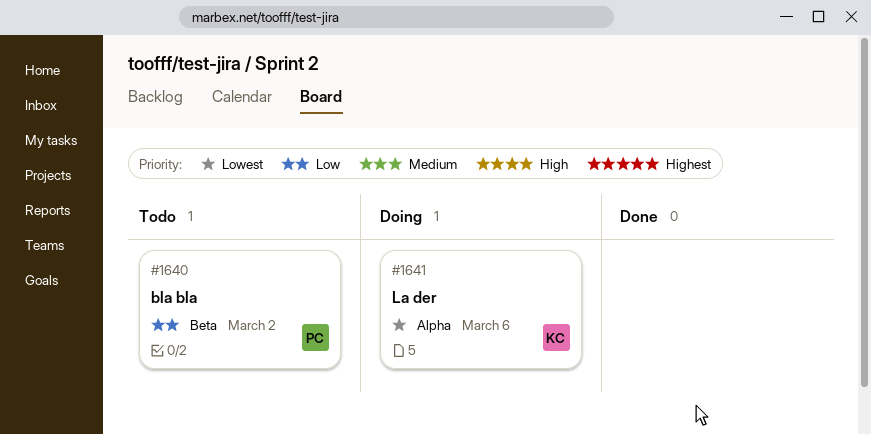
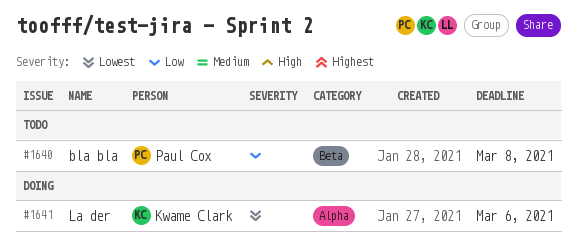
#1640, due: Mar 2 -> Mar 8

